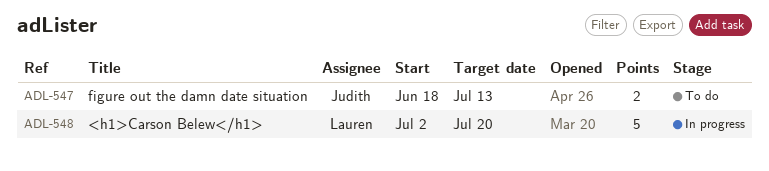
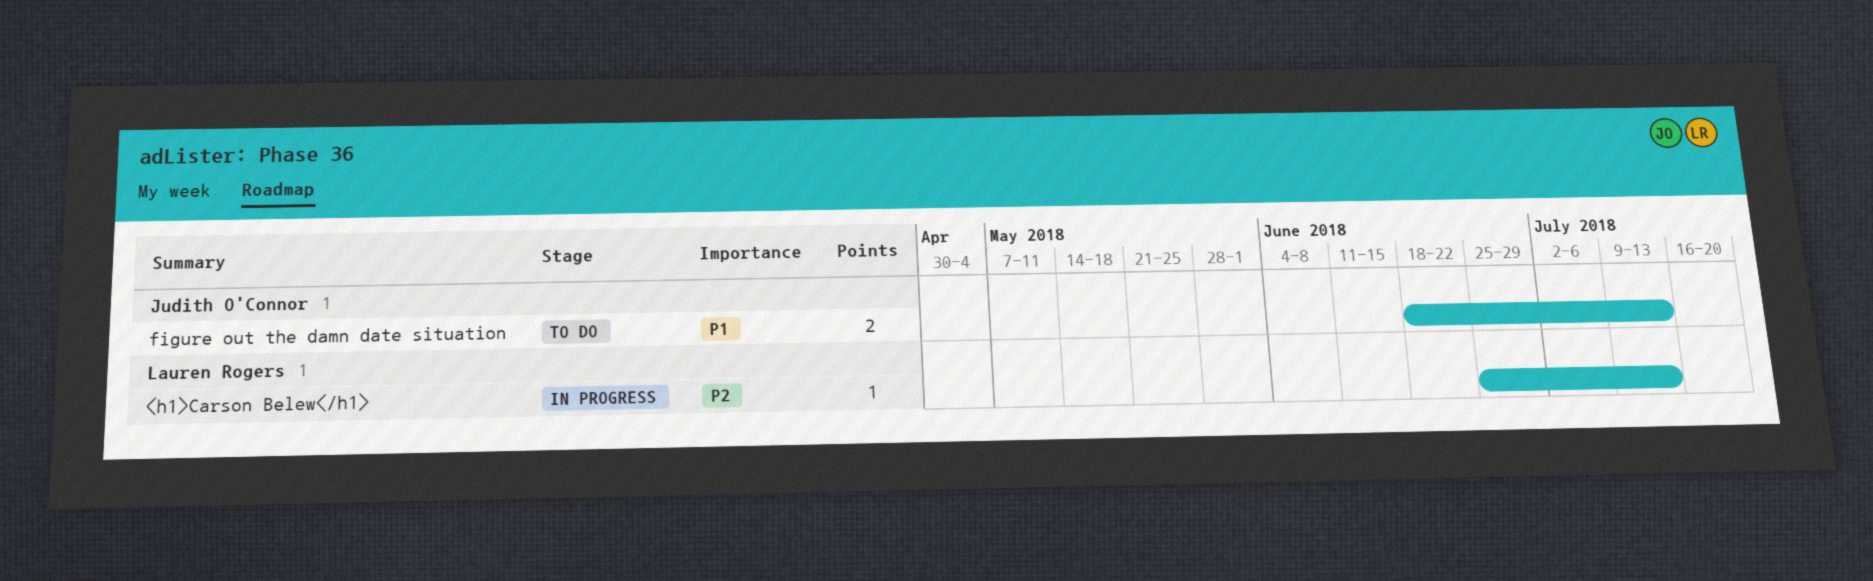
<h1>Carson Belew</h1>, estimate: 5 -> 1
<h1>Carson Belew</h1>, start: Jul 2 -> Jun 25
<h1>Carson Belew</h1>, due: Jul 20 -> Jul 13

